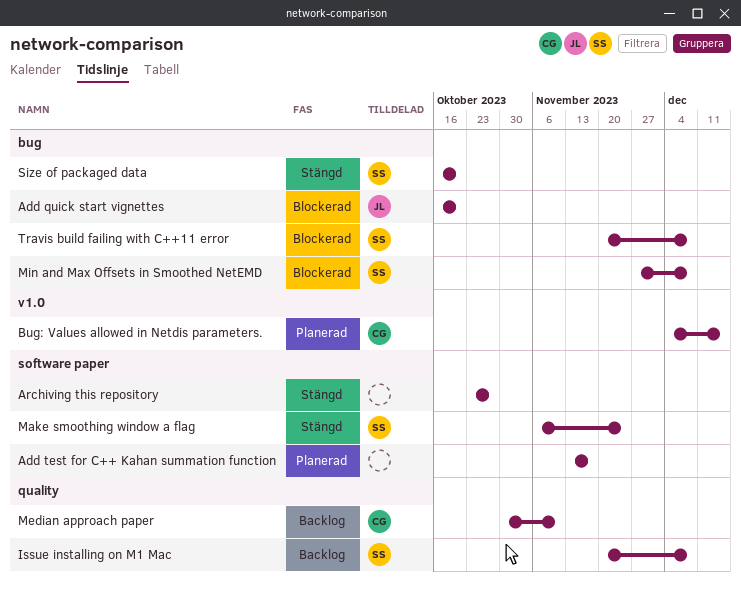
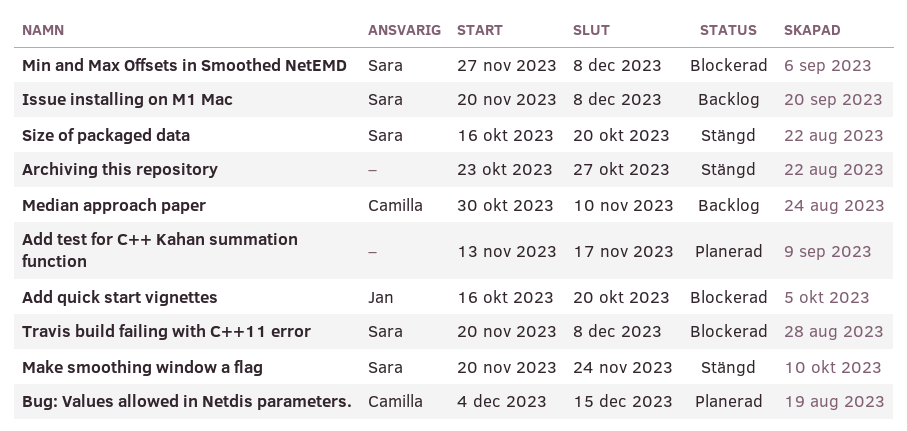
Make smoothing window a flag, start: Nov 6 -> Nov 20

